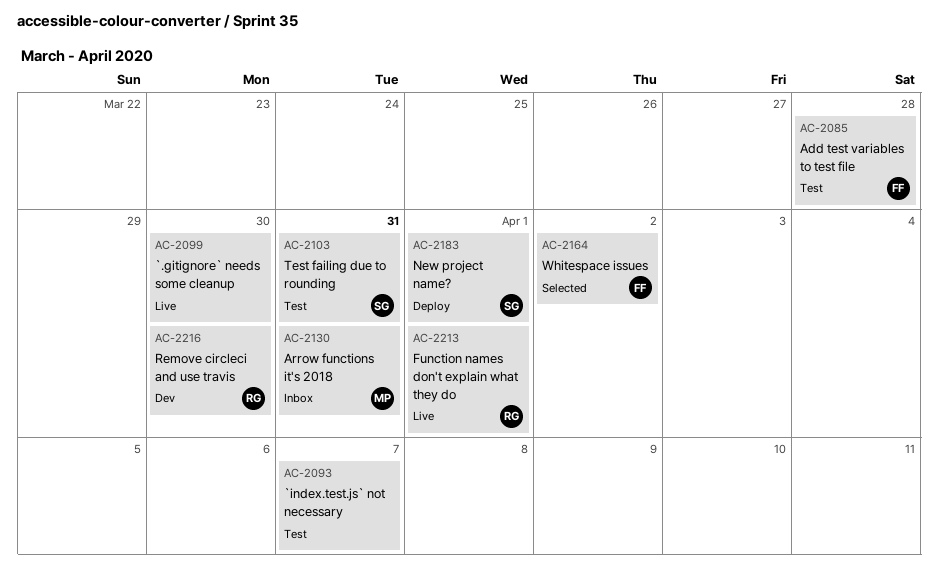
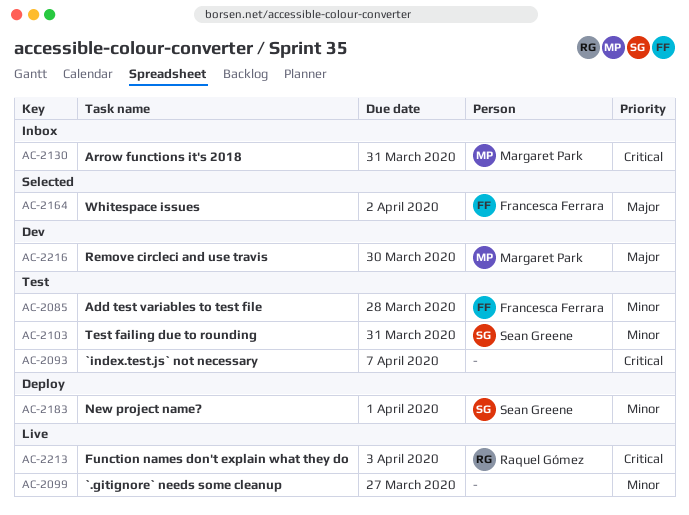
AC-2099, due: Mar 30 -> Mar 27
AC-2213, due: Apr 1 -> Apr 3
AC-2216, owner: Raquel Gómez -> Margaret Park

